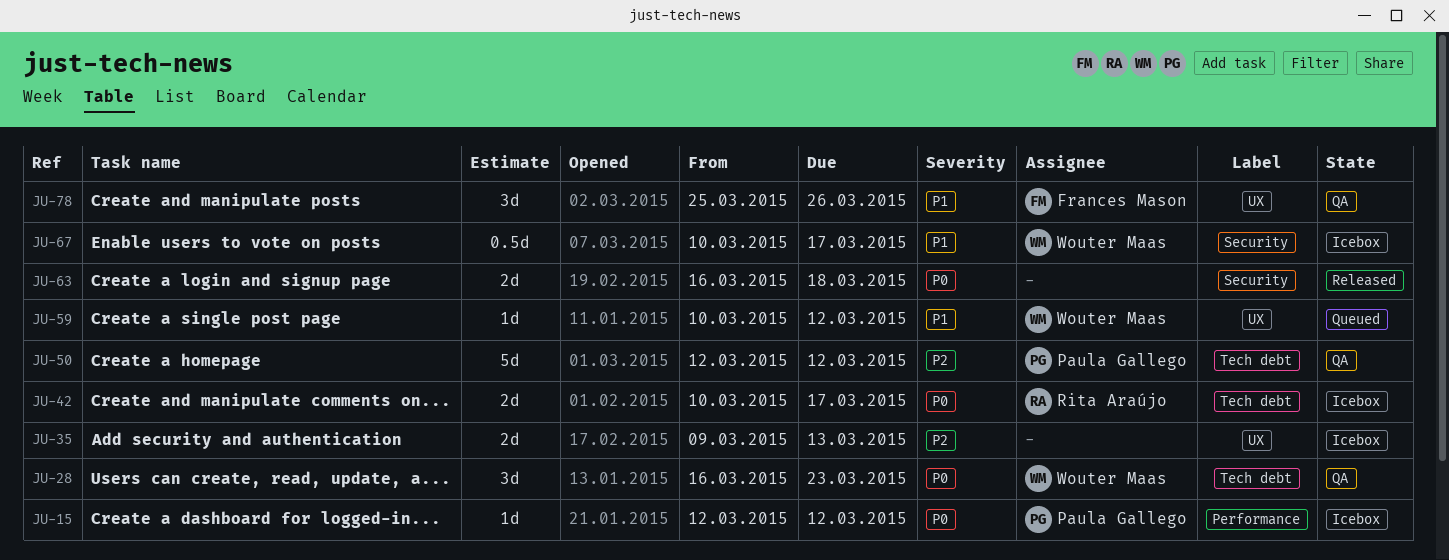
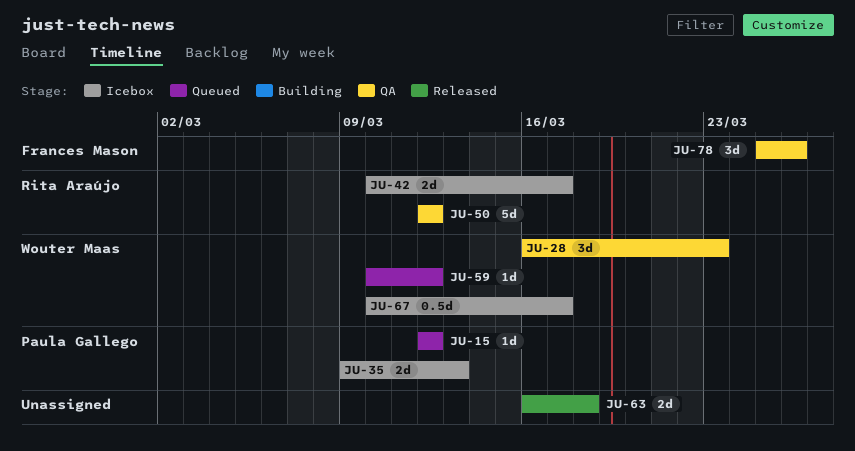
JU-15, status: Icebox -> Queued
JU-35, owner: none -> Paula Gallego
JU-50, owner: Paula Gallego -> Rita Araújo

